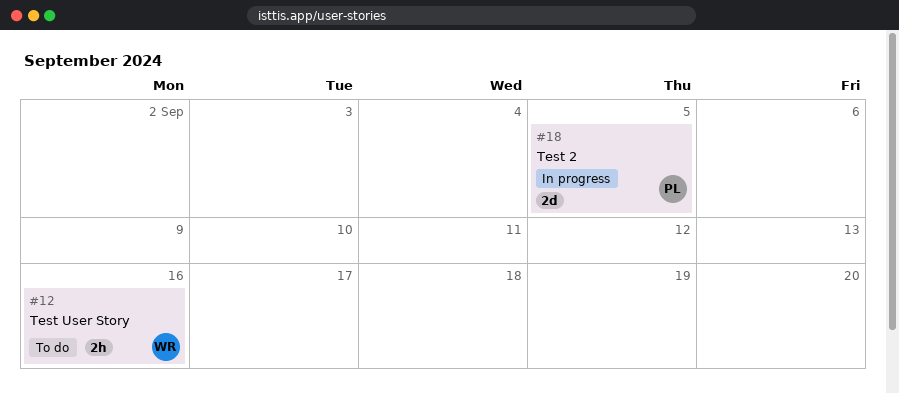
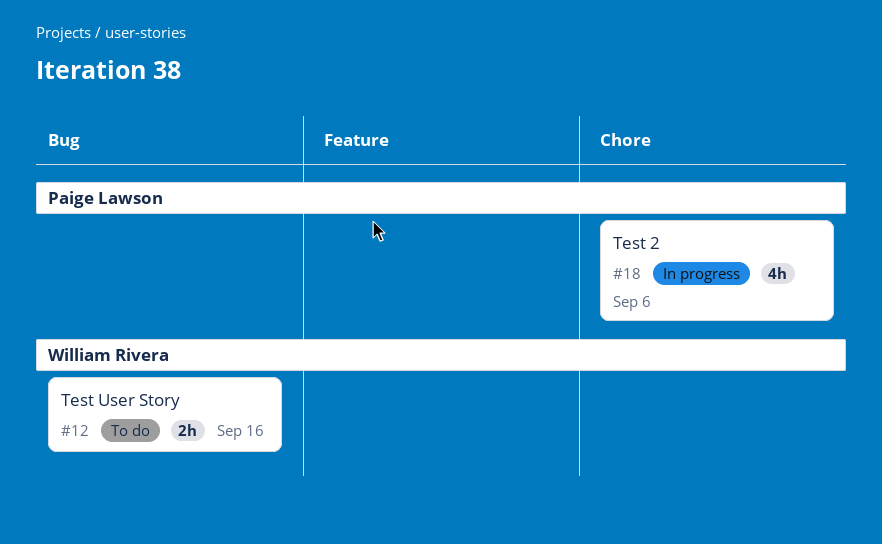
#18, estimate: 2d -> 4h
#18, due: Sep 5 -> Sep 6

